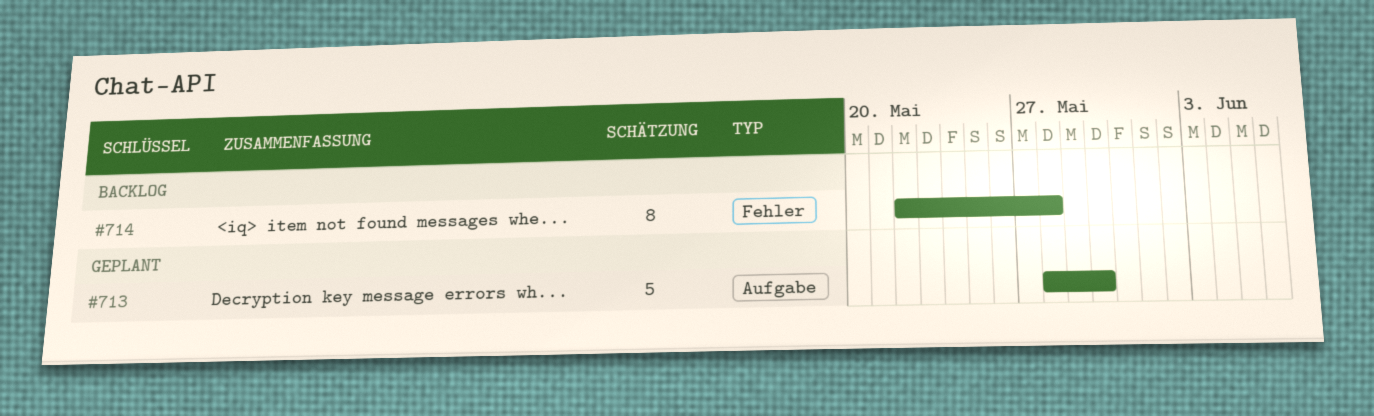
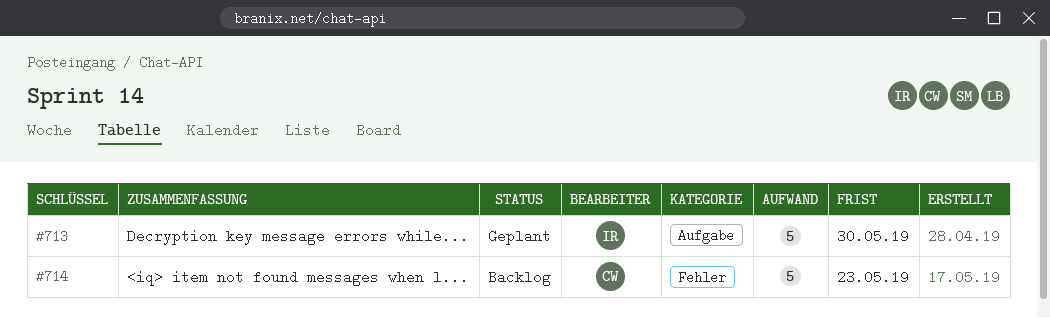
#714, estimate: 8 -> 5
#714, due: May 28 -> May 23

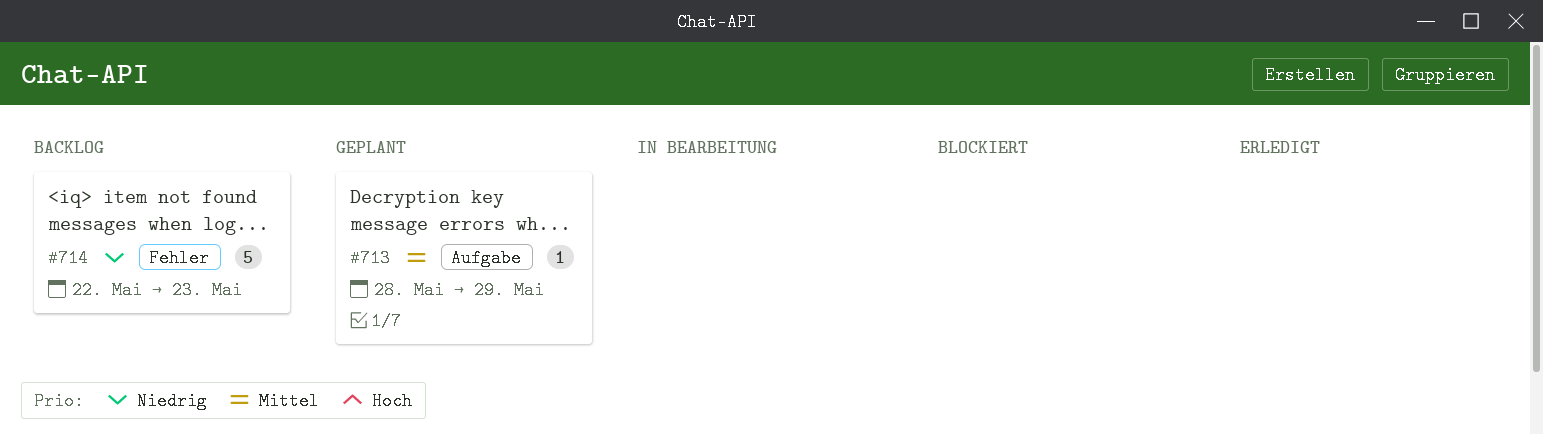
#713, estimate: 5 -> 1
#713, due: May 30 -> May 29

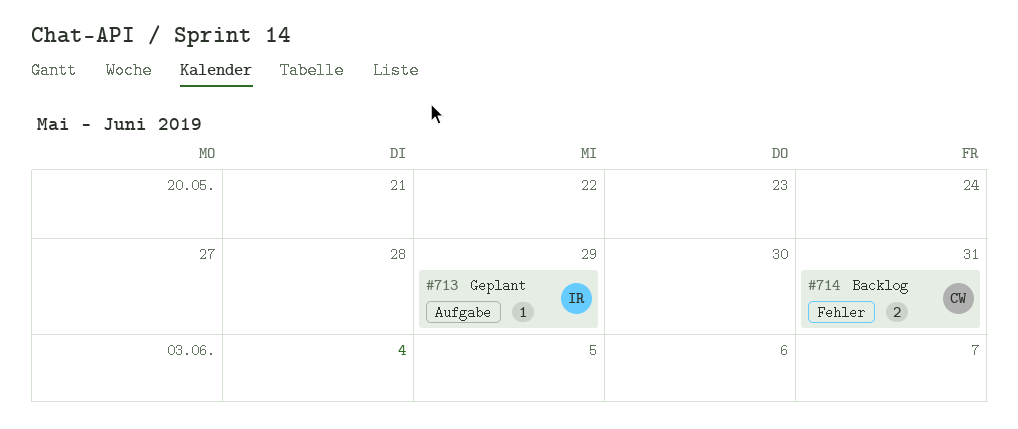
#714, estimate: 5 -> 2
#714, due: May 23 -> May 31

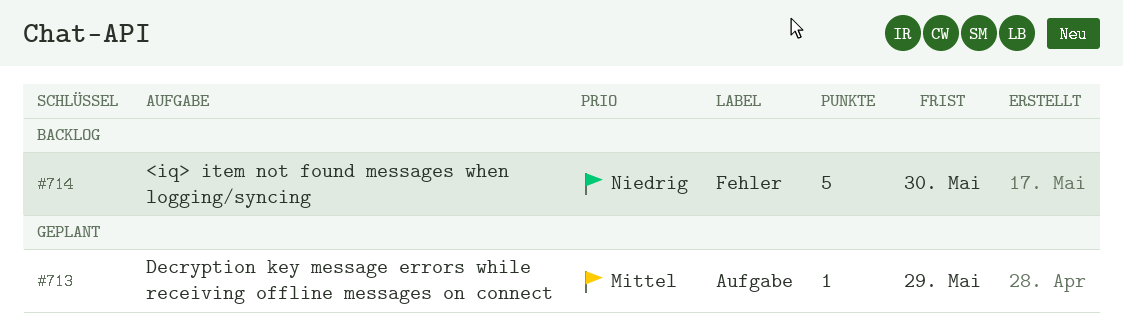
#714, estimate: 2 -> 5
#714, due: May 31 -> May 30

